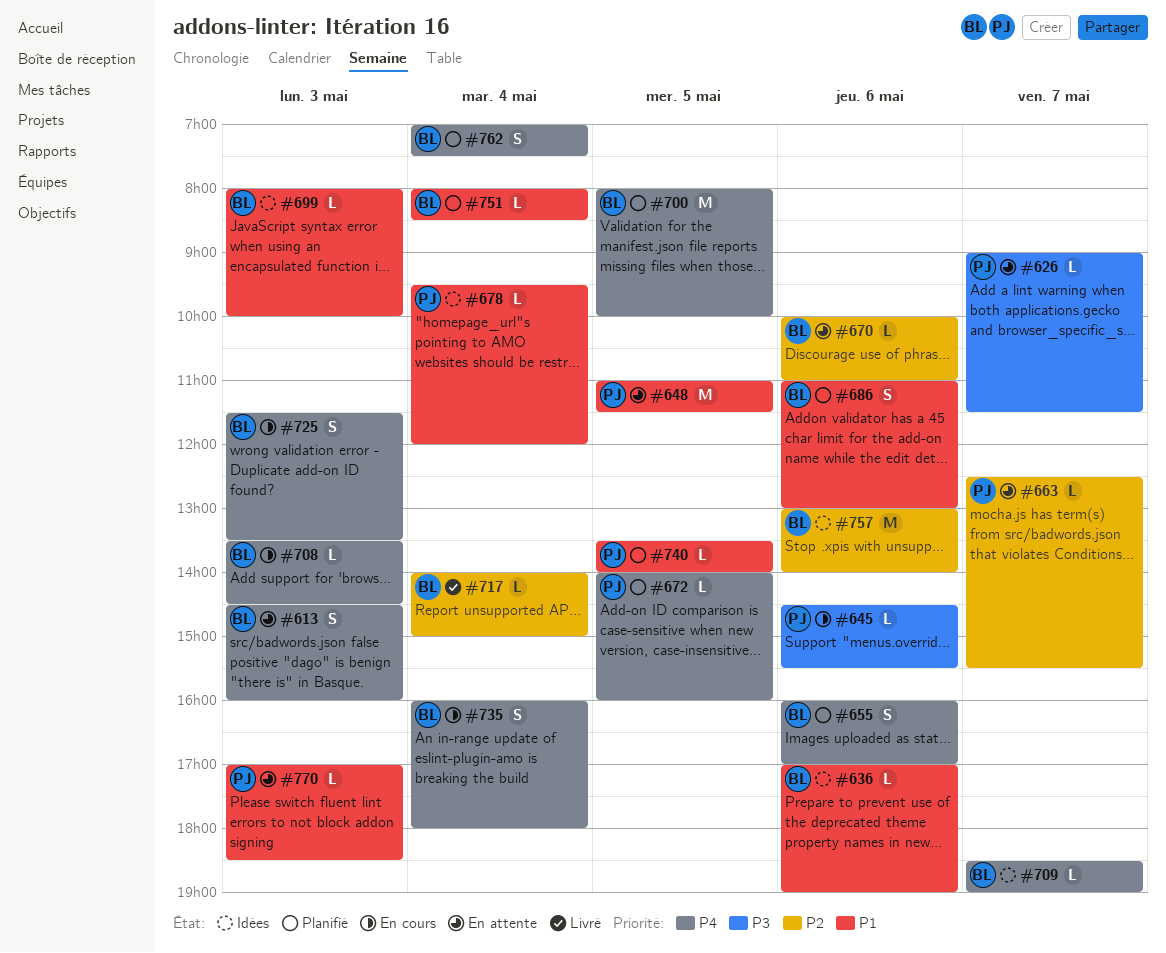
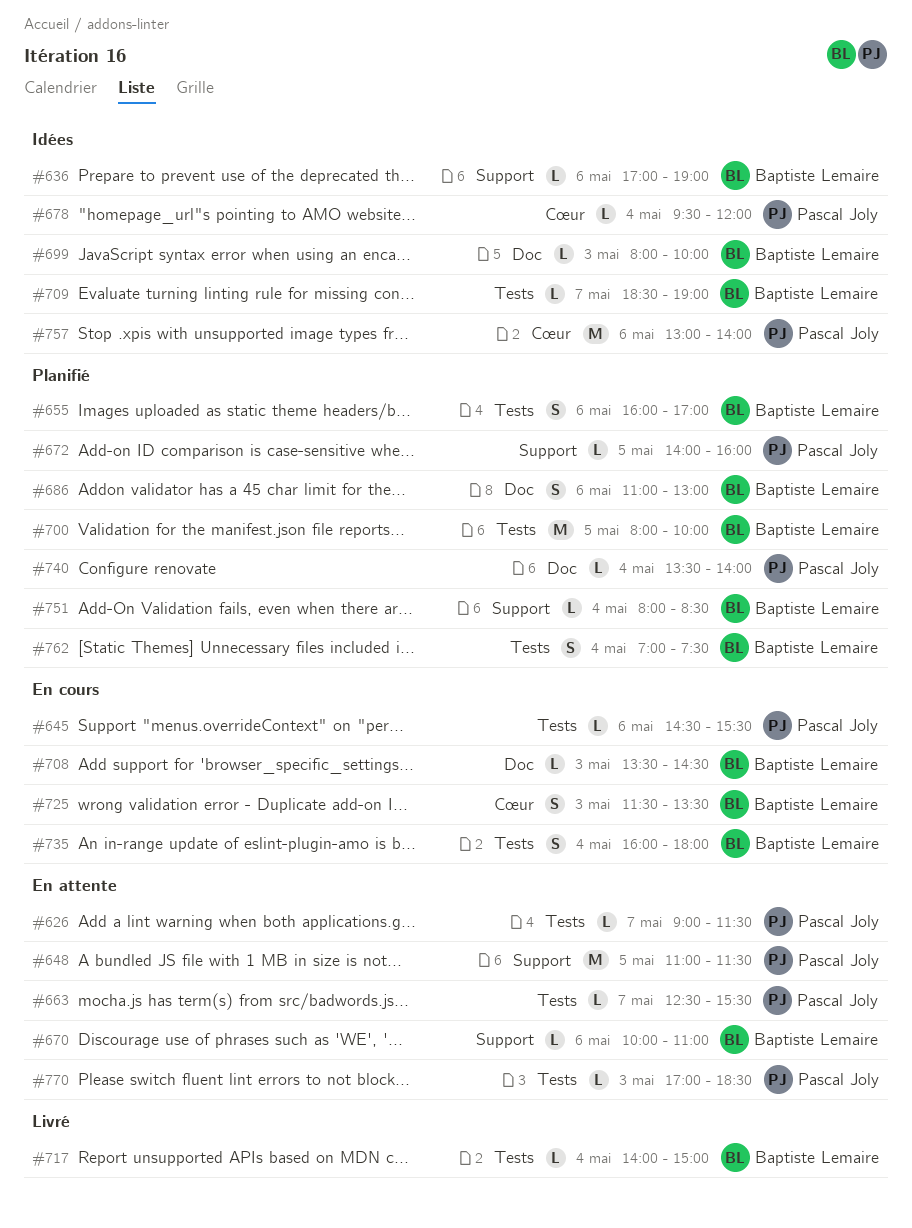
#613: present -> none
#740, day: May 5 -> May 4
#757, owner: Baptiste Lemaire -> Pascal Joly

